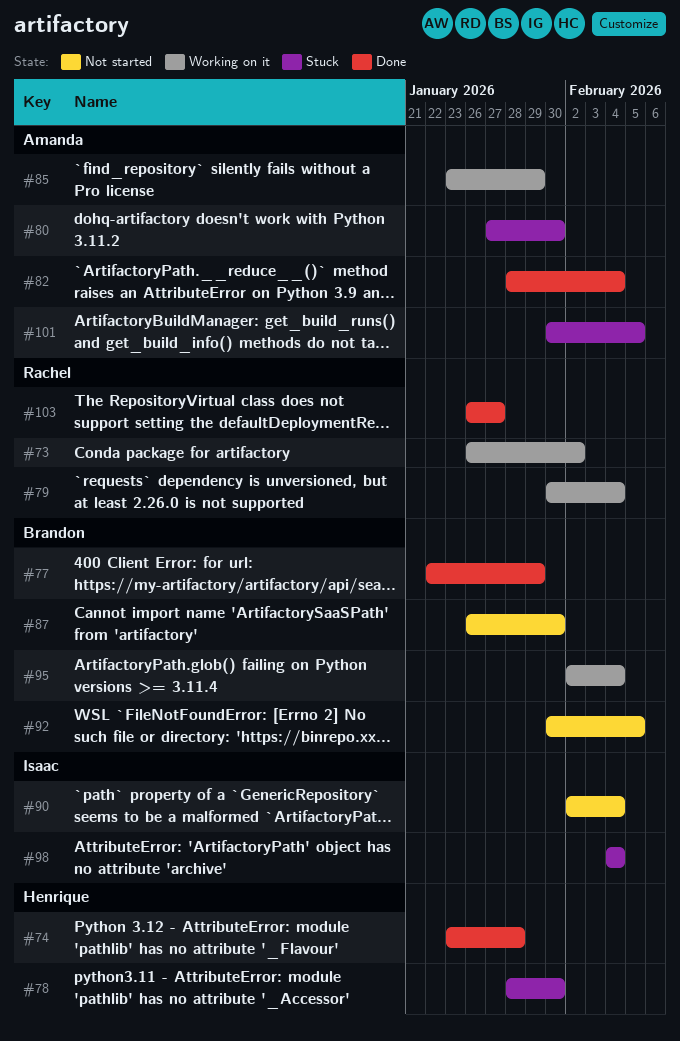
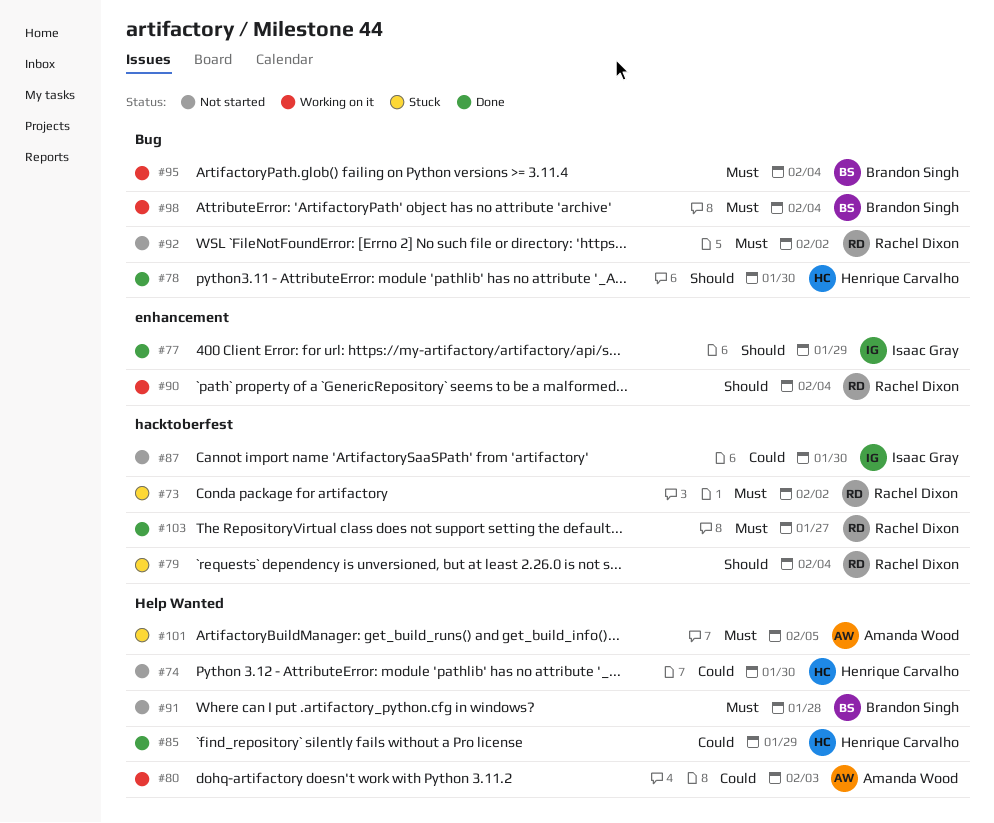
#73, status: Working on it -> Stuck
#74, status: Done -> Not started
#74, due: Jan 28 -> Jan 30
#77, owner: Brandon Singh -> Isaac Gray
#78, status: Stuck -> Done
#79, status: Working on it -> Stuck
#80, status: Stuck -> Working on it
#80, due: Jan 30 -> Feb 3
#82: present -> none
#85, status: Working on it -> Done
#85, owner: Amanda Wood -> Henrique Carvalho
#87, owner: Brandon Singh -> Isaac Gray
#90, status: Not started -> Working on it
#90, owner: Isaac Gray -> Rachel Dixon
#91: none -> present
#92, owner: Brandon Singh -> Rachel Dixon
#92, due: Feb 5 -> Feb 2
#98, status: Stuck -> Working on it
#98, owner: Isaac Gray -> Brandon Singh

